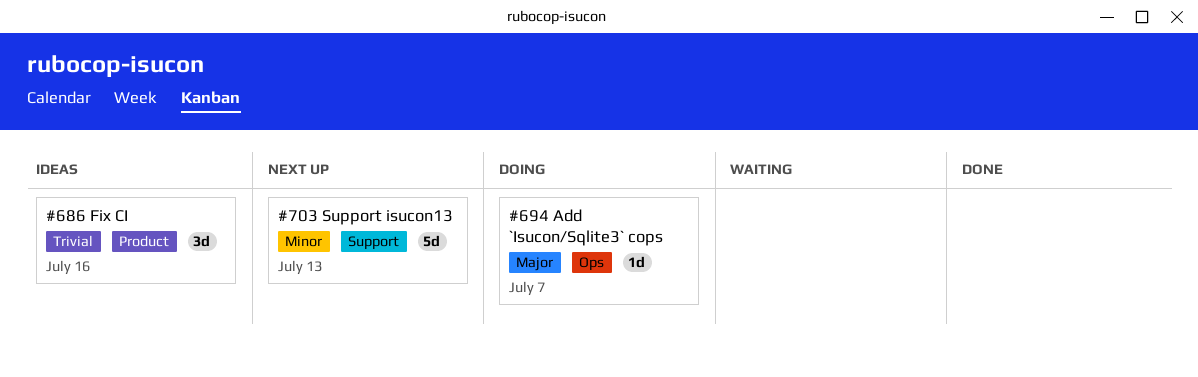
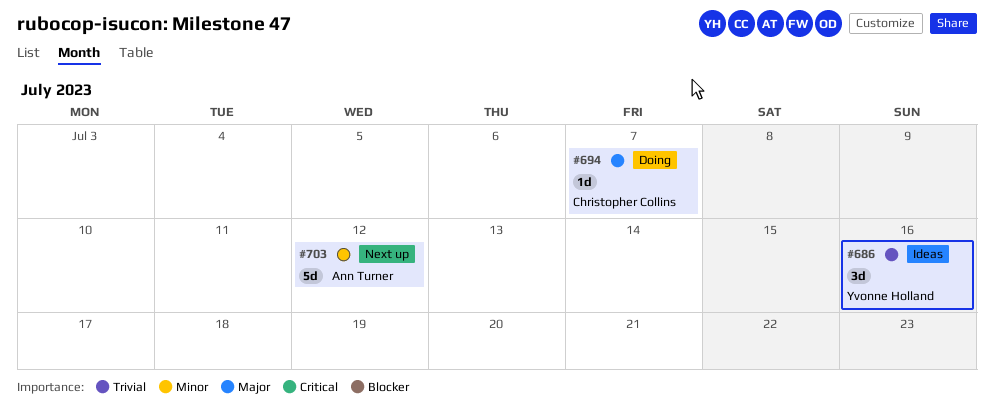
#703, due: Jul 13 -> Jul 12

